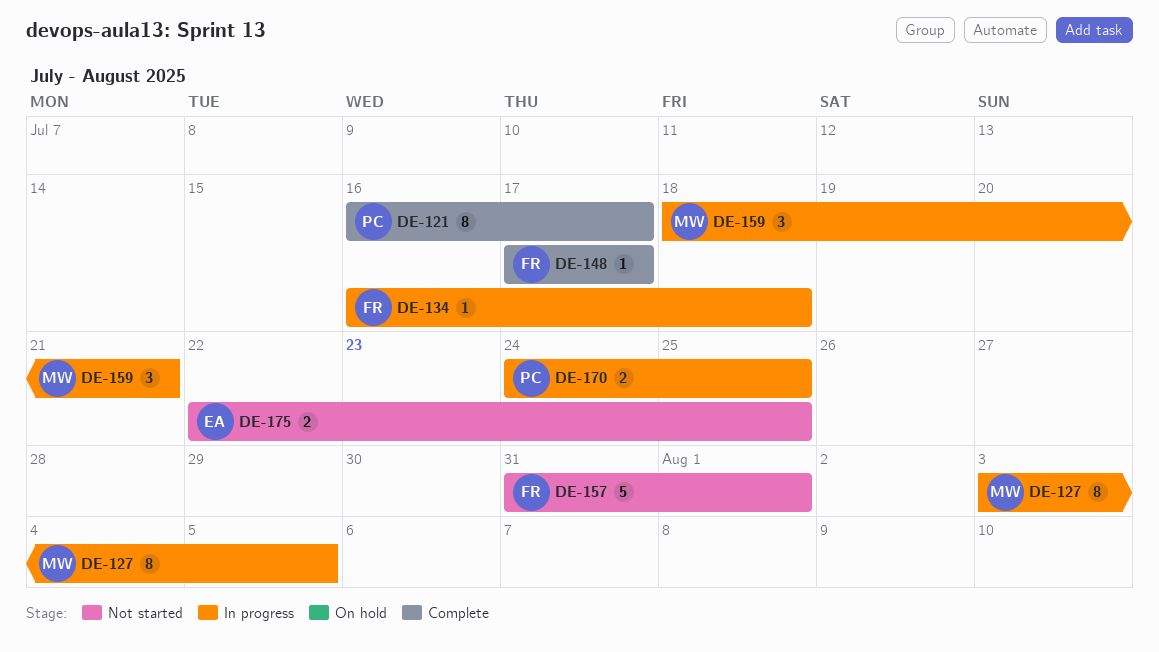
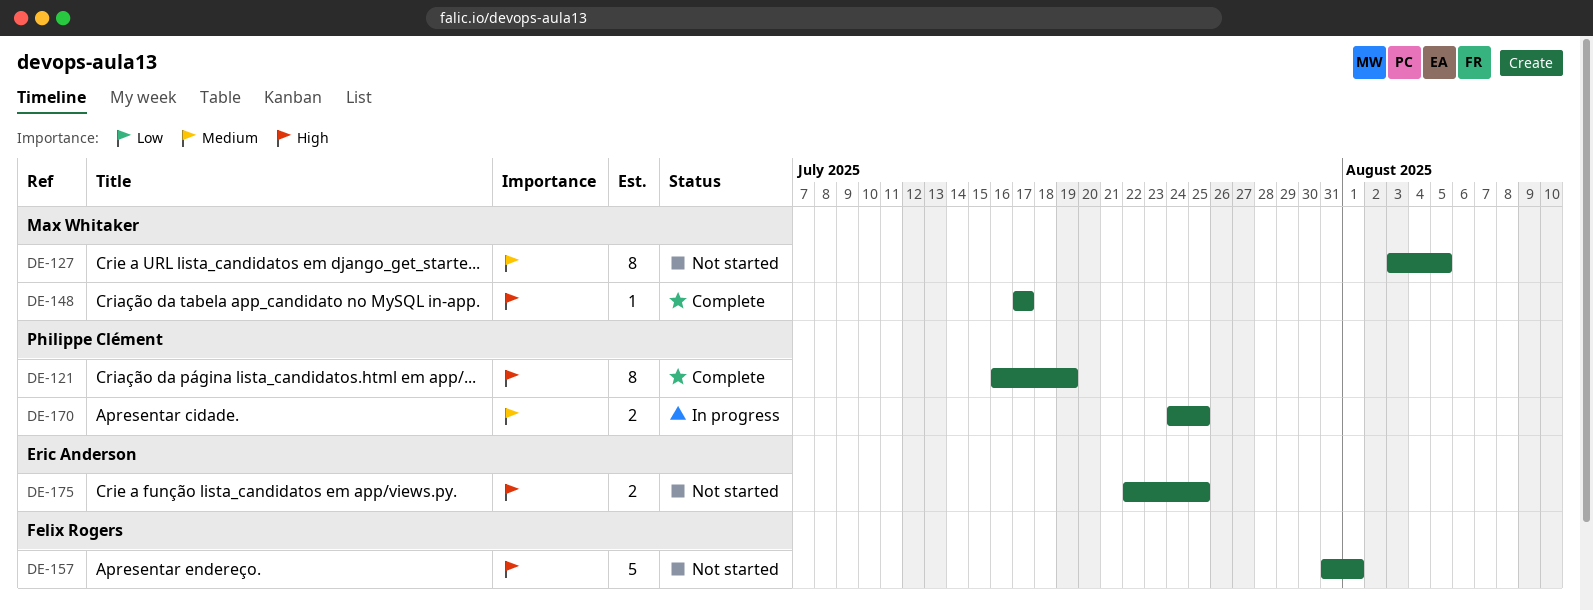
DE-121, due: Jul 17 -> Jul 19
DE-127, status: In progress -> Not started
DE-134: present -> none
DE-148, owner: Felix Rogers -> Max Whitaker
DE-159: present -> none

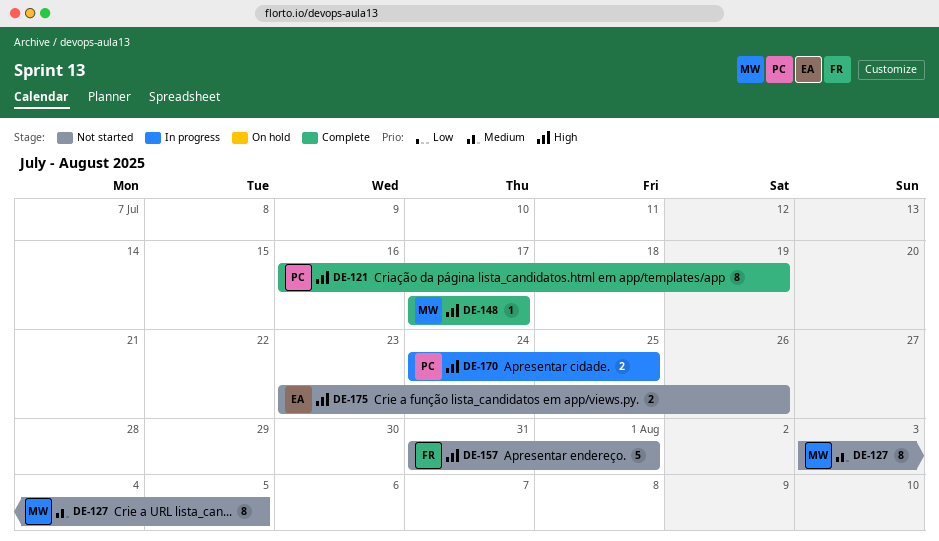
DE-170, priority: Medium -> High
DE-175, start: Jul 22 -> Jul 23
DE-175, due: Jul 25 -> Jul 26

